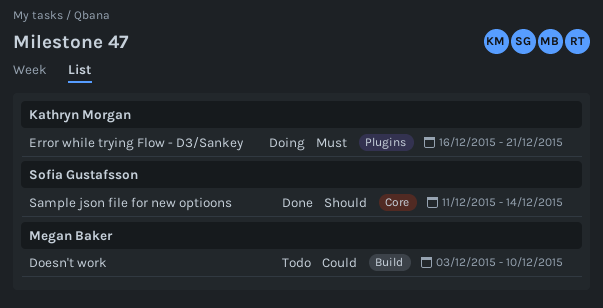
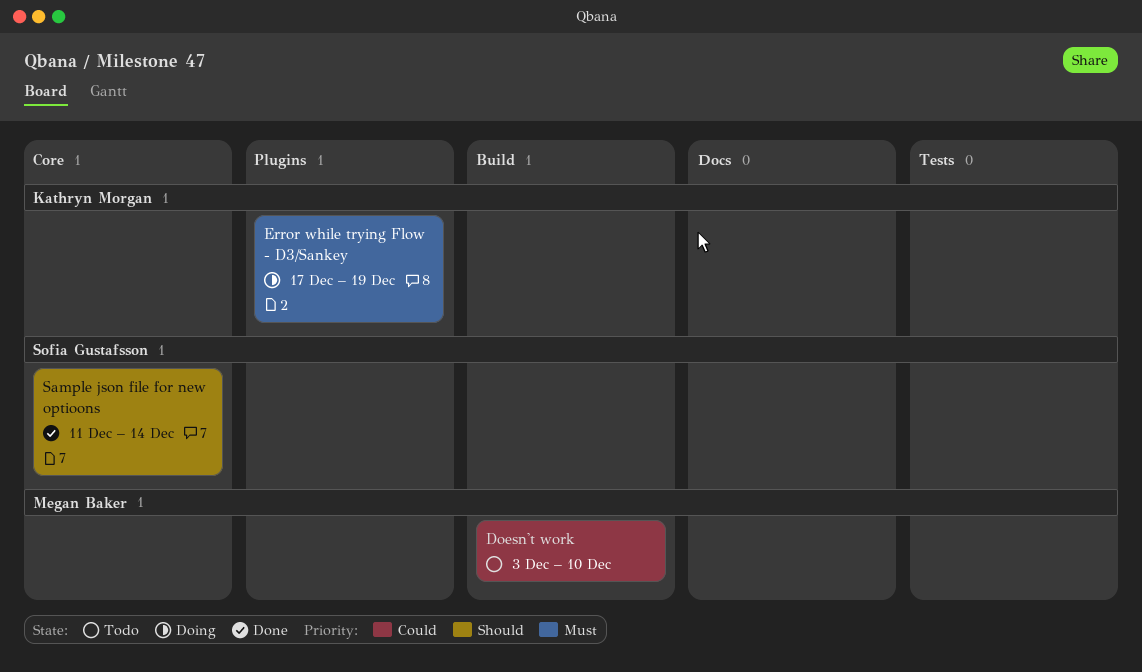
Error while trying Flow - D3/Sankey, start: Dec 16 -> Dec 17
Error while trying Flow - D3/Sankey, due: Dec 21 -> Dec 19

